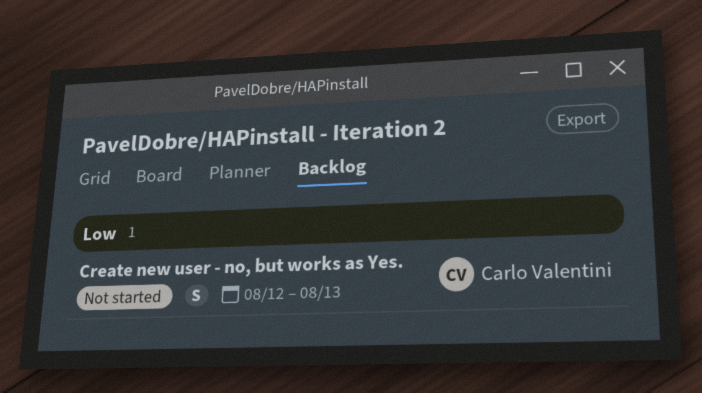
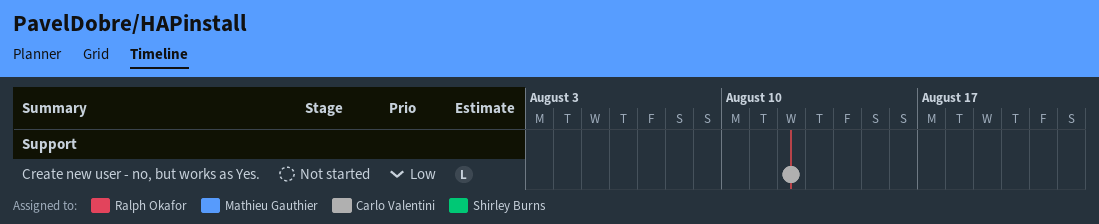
Create new user - no, but works as Yes., estimate: S -> L
Create new user - no, but works as Yes., due: Aug 13 -> Aug 12

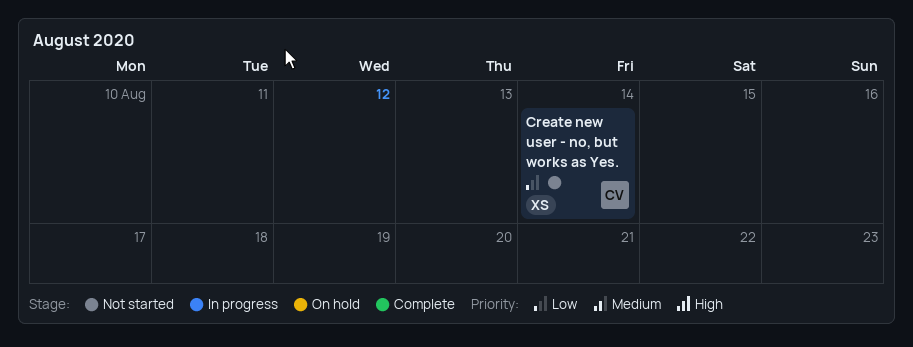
Create new user - no, but works as Yes., estimate: L -> XS
Create new user - no, but works as Yes., due: Aug 12 -> Aug 14

